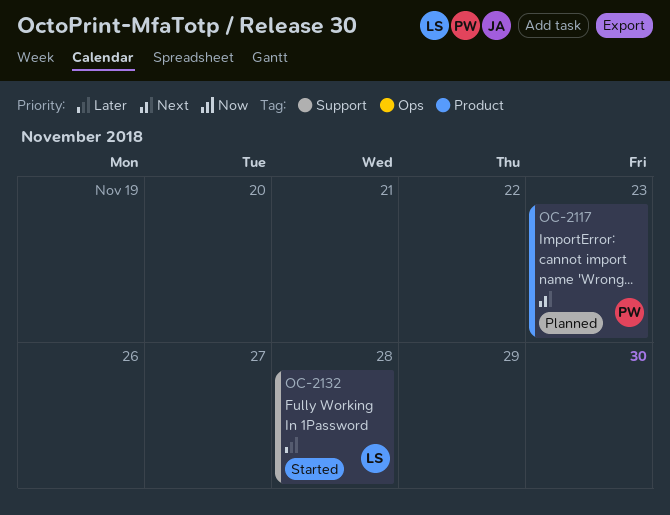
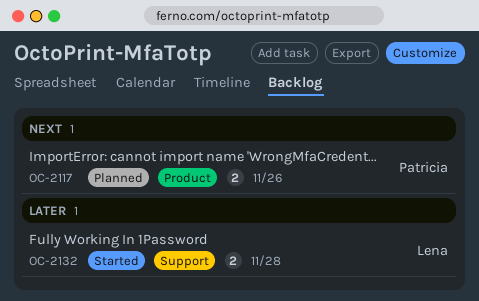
OC-2117, due: Nov 23 -> Nov 26

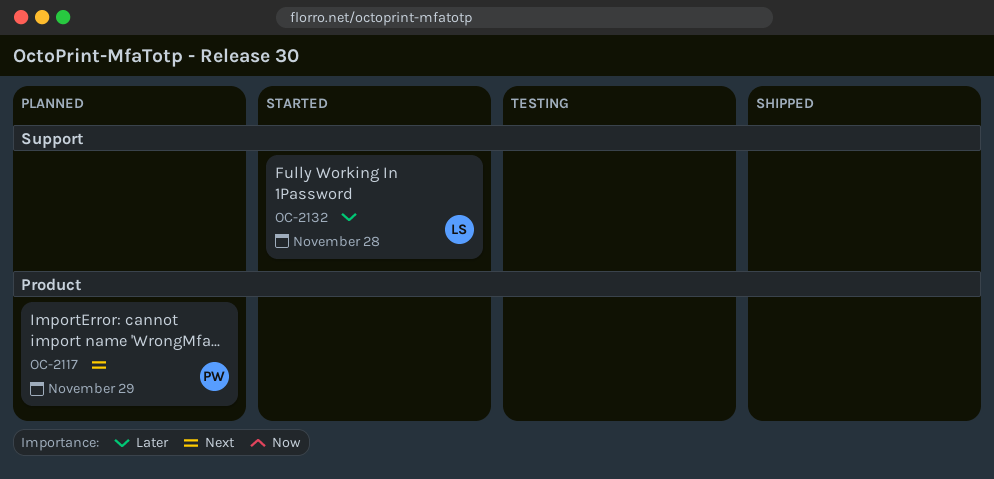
OC-2117, due: Nov 26 -> Nov 29

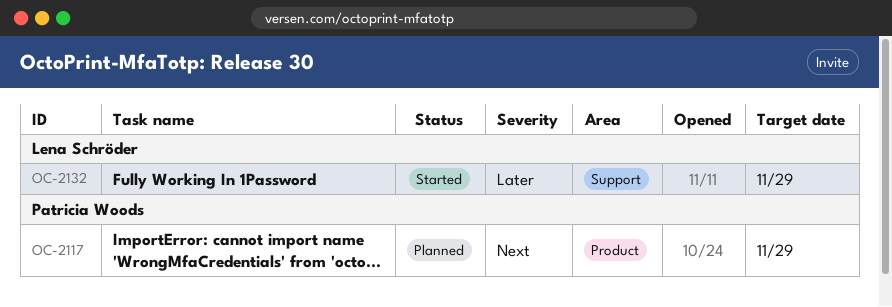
OC-2132, due: Nov 28 -> Nov 29

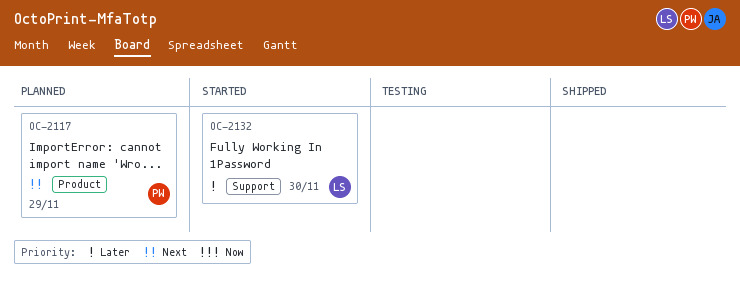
OC-2132, due: Nov 29 -> Nov 30

